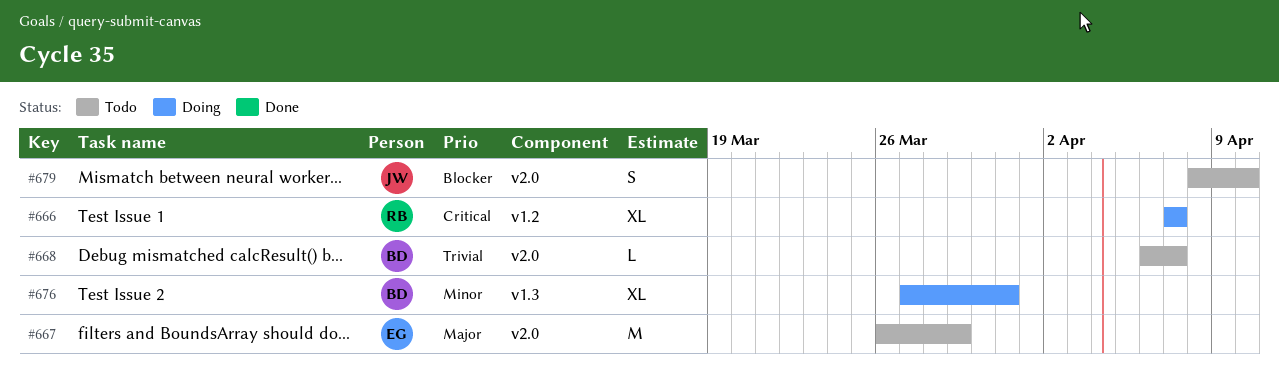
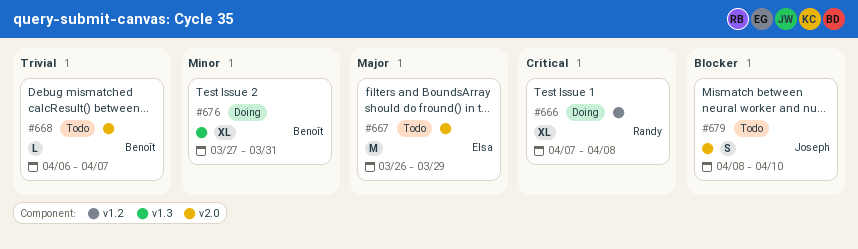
#666, due: Apr 7 -> Apr 8

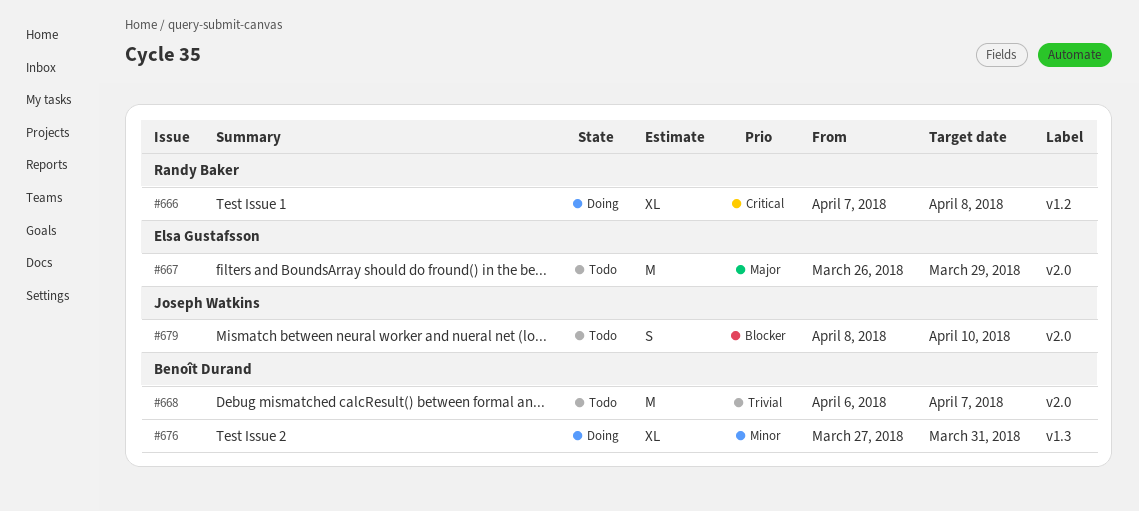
#668, estimate: L -> M

